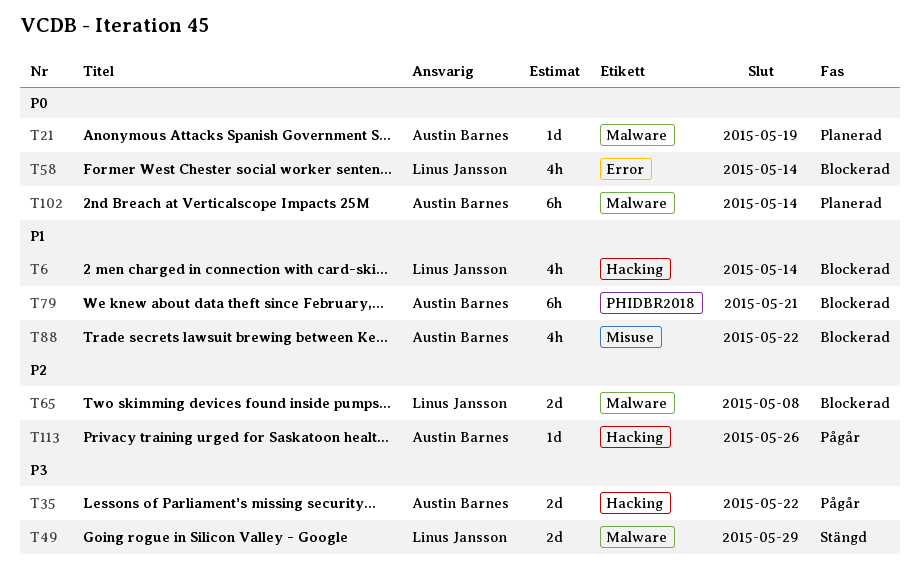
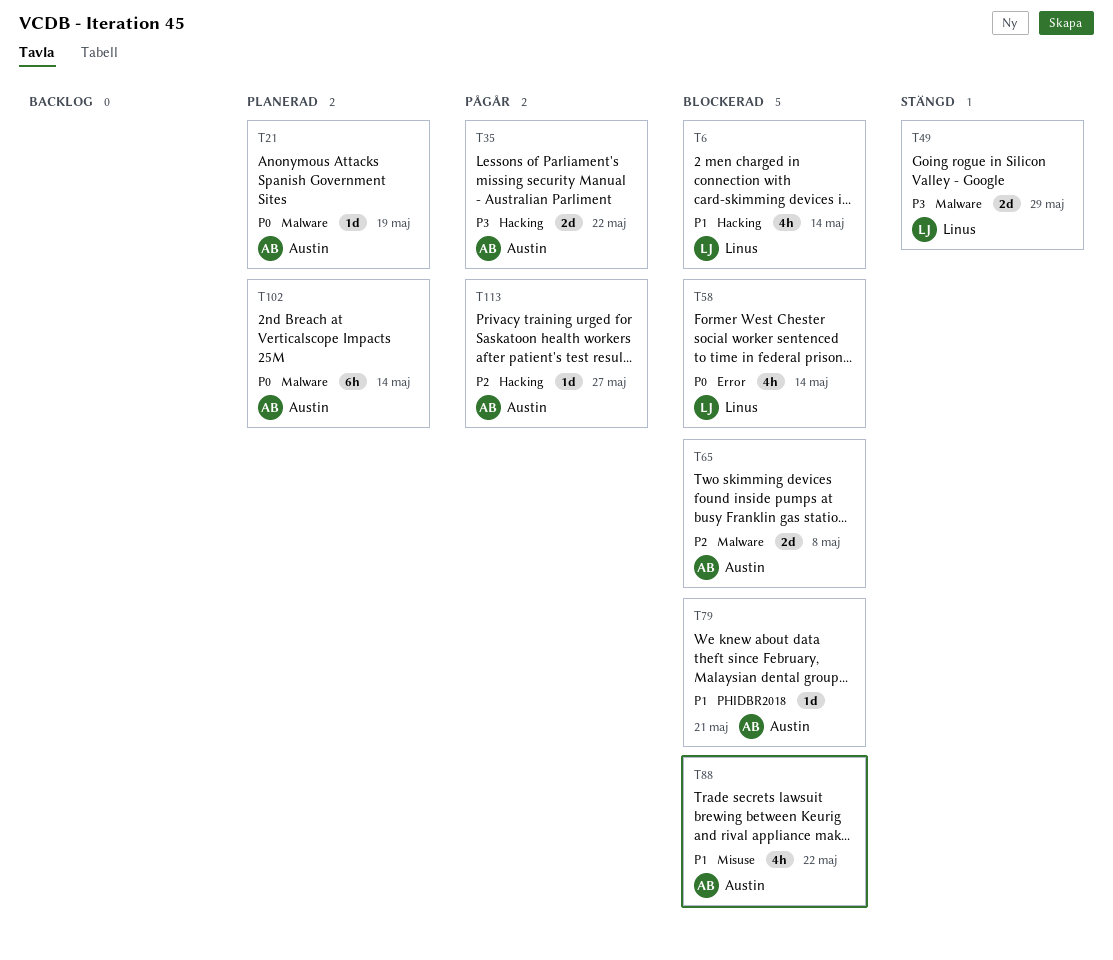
T65, owner: Linus Jansson -> Austin Barnes
T79, estimate: 6h -> 1d
T113, due: May 26 -> May 27

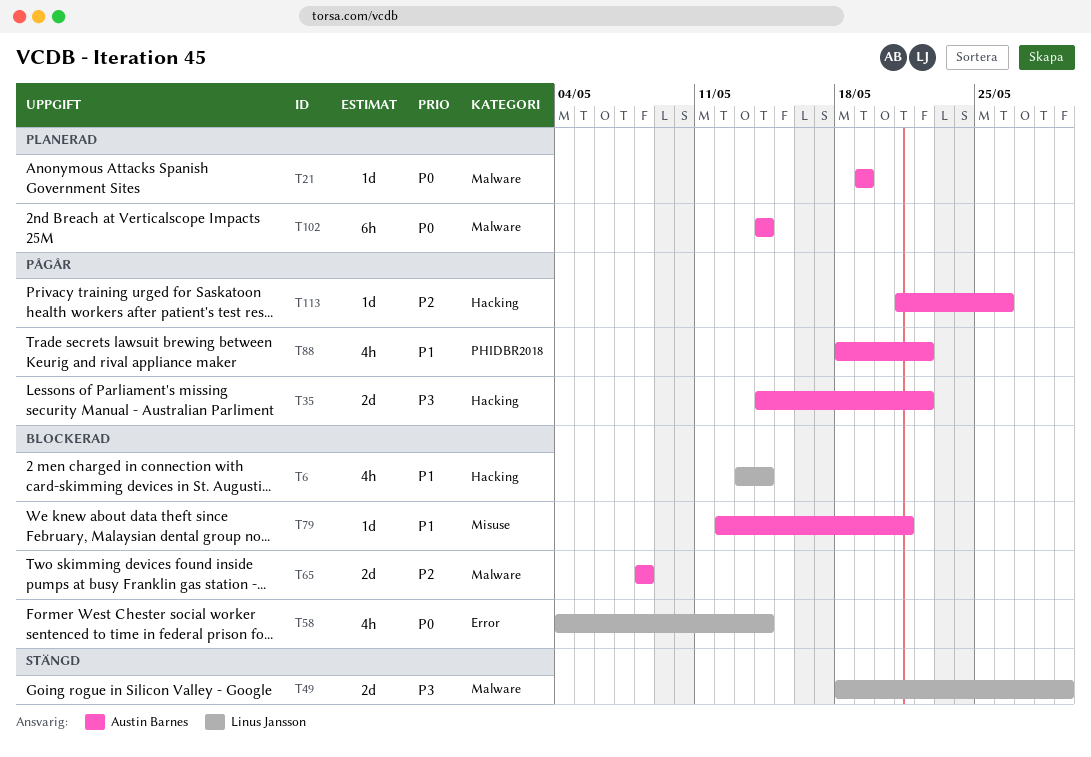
T79, label: PHIDBR2018 -> Misuse
T88, status: Blockerad -> Pågår
T88, label: Misuse -> PHIDBR2018
T113, due: May 27 -> May 26

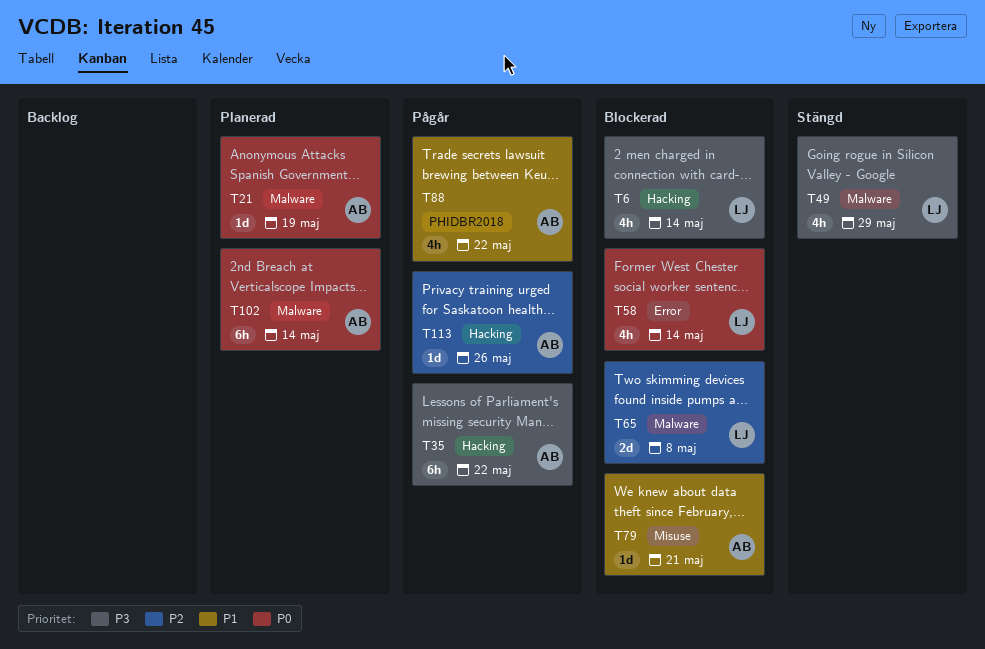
T6, priority: P1 -> P3
T35, estimate: 2d -> 6h
T49, estimate: 2d -> 4h
T65, owner: Austin Barnes -> Linus Jansson

